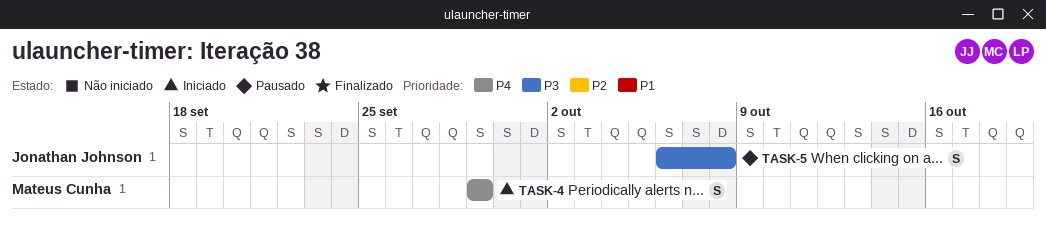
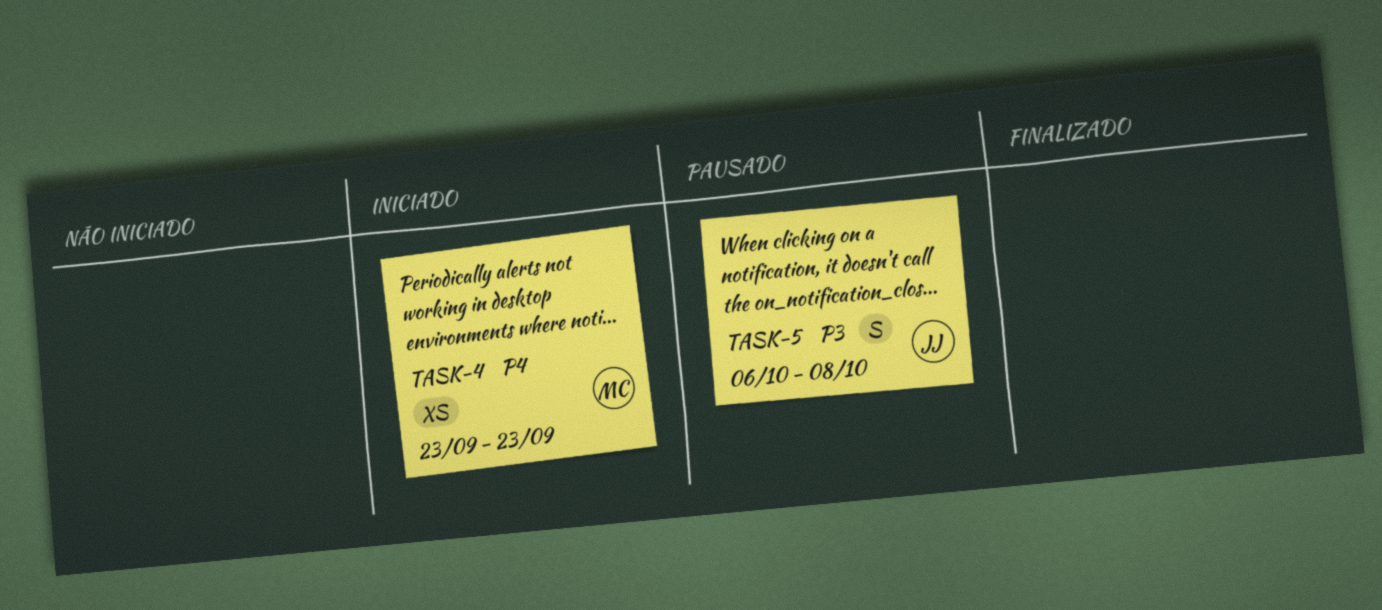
TASK-4, estimate: S -> XS
TASK-4, start: Sep 29 -> Sep 23
TASK-4, due: Sep 29 -> Sep 23

